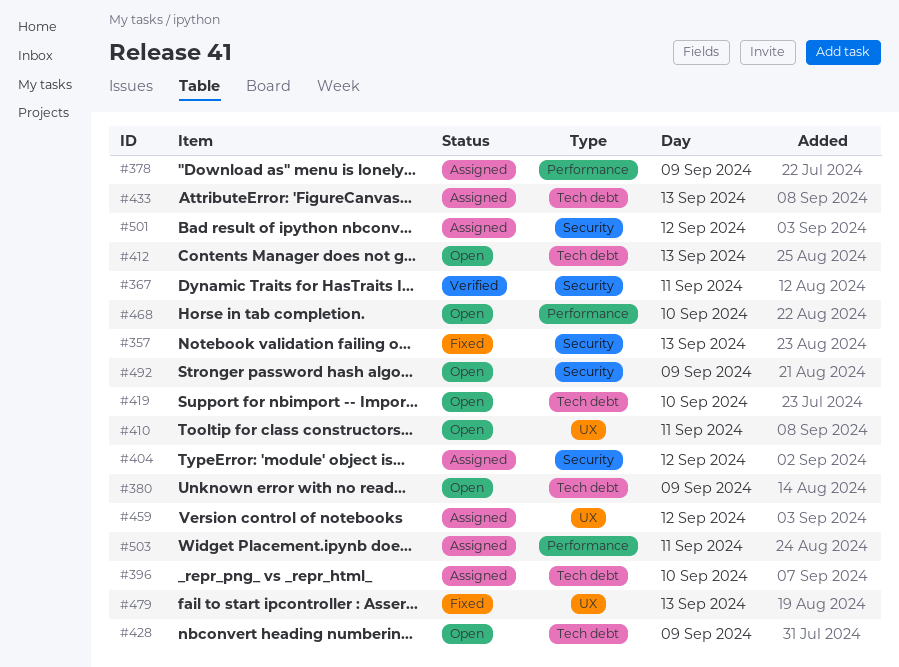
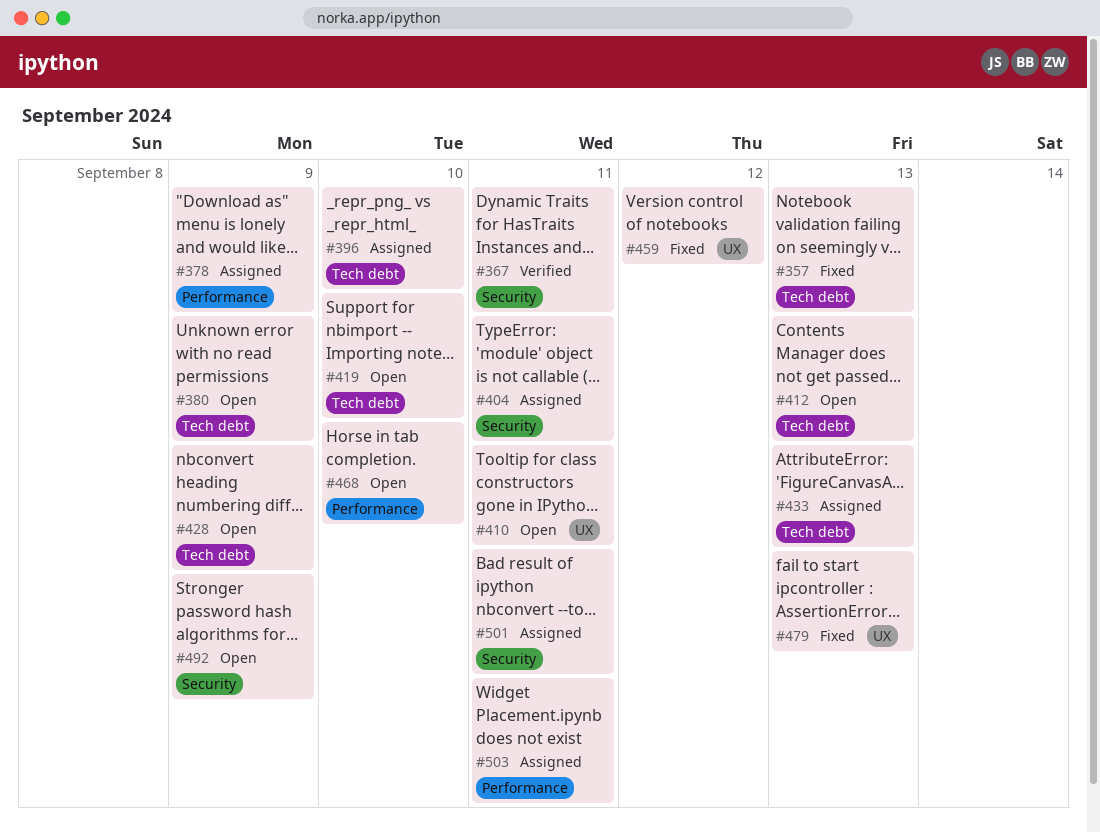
#357, label: Security -> Tech debt
#404, day: Sep 12 -> Sep 11
#459, status: Assigned -> Fixed
#501, day: Sep 12 -> Sep 11

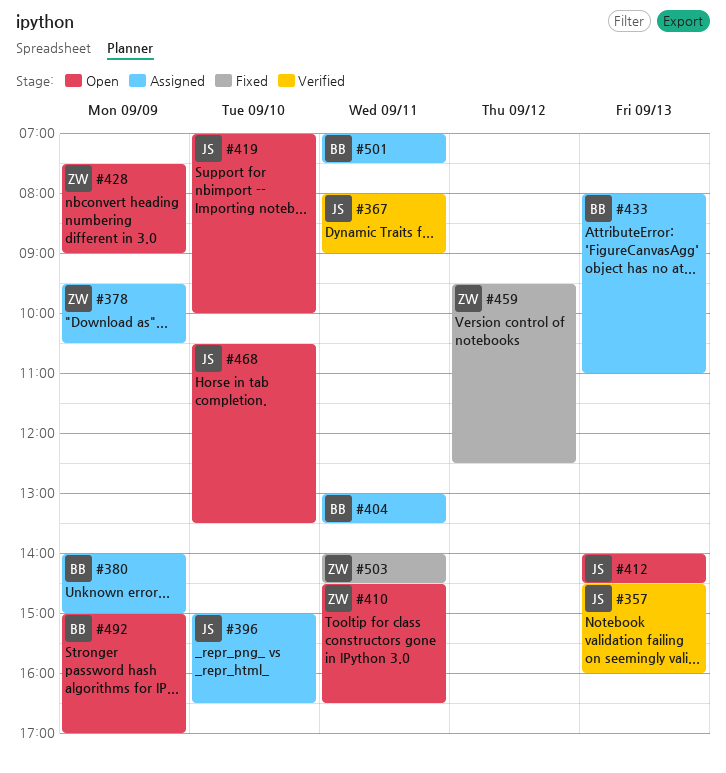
#357, status: Fixed -> Verified
#380, status: Open -> Assigned
#479: present -> none
#503, status: Assigned -> Fixed

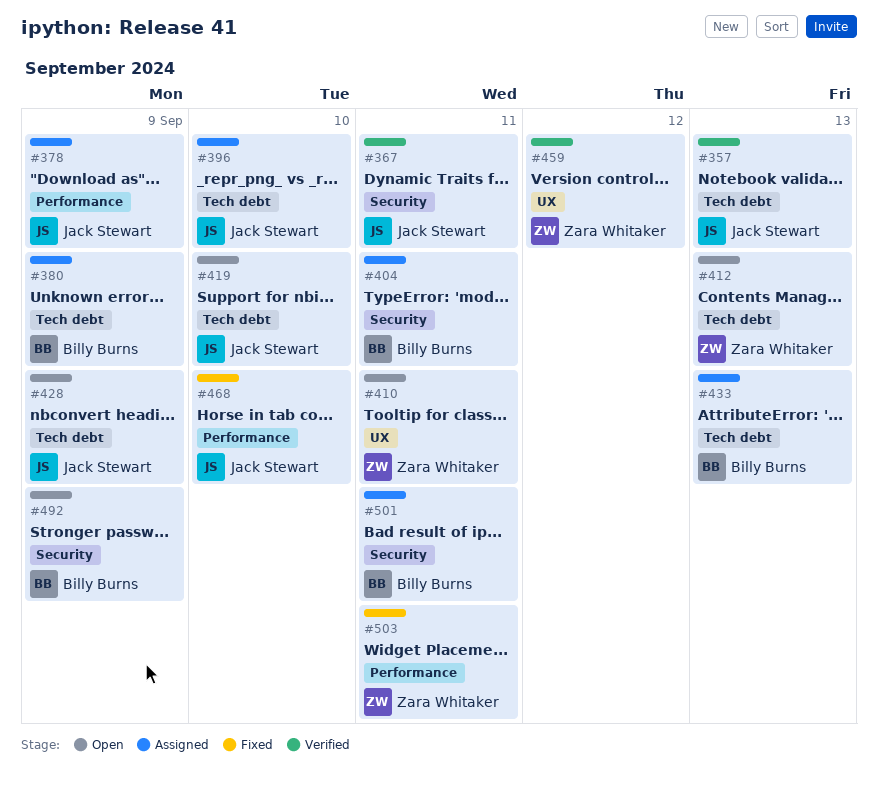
#378, owner: Zara Whitaker -> Jack Stewart
#412, owner: Jack Stewart -> Zara Whitaker
#428, owner: Zara Whitaker -> Jack Stewart
#459, status: Fixed -> Verified
#468, status: Open -> Fixed

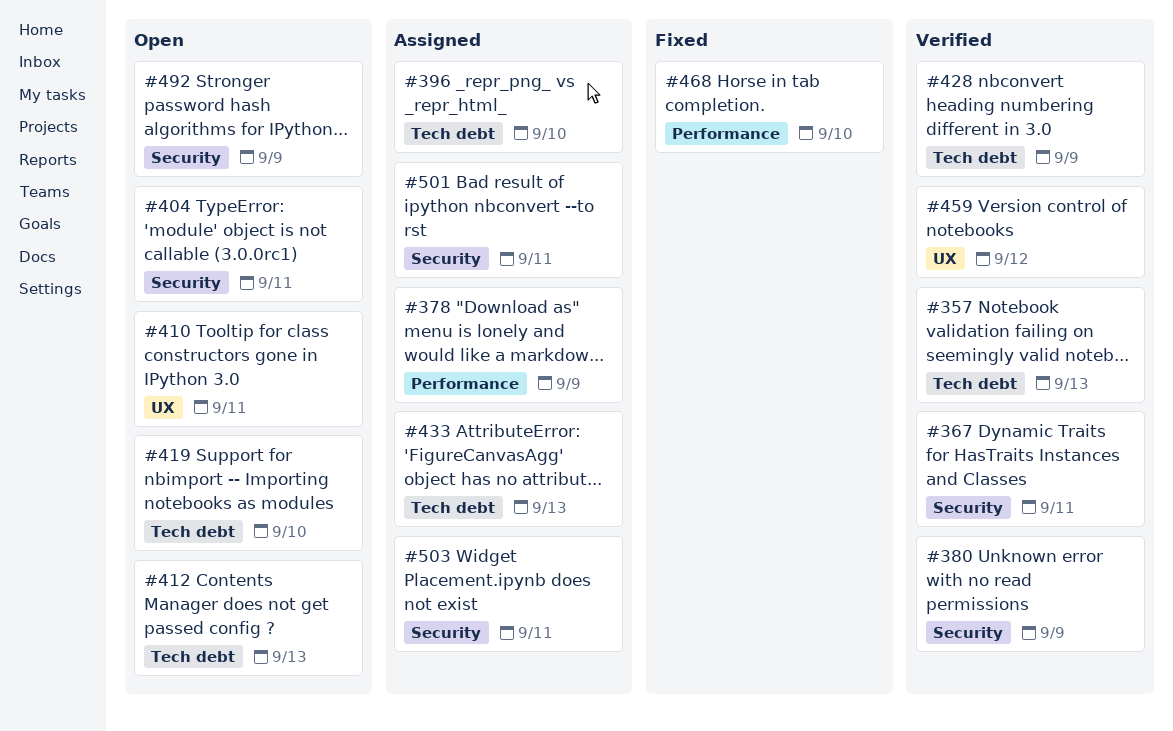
#380, status: Assigned -> Verified
#380, label: Tech debt -> Security
#404, status: Assigned -> Open
#428, status: Open -> Verified
#503, status: Fixed -> Assigned
#503, label: Performance -> Security

